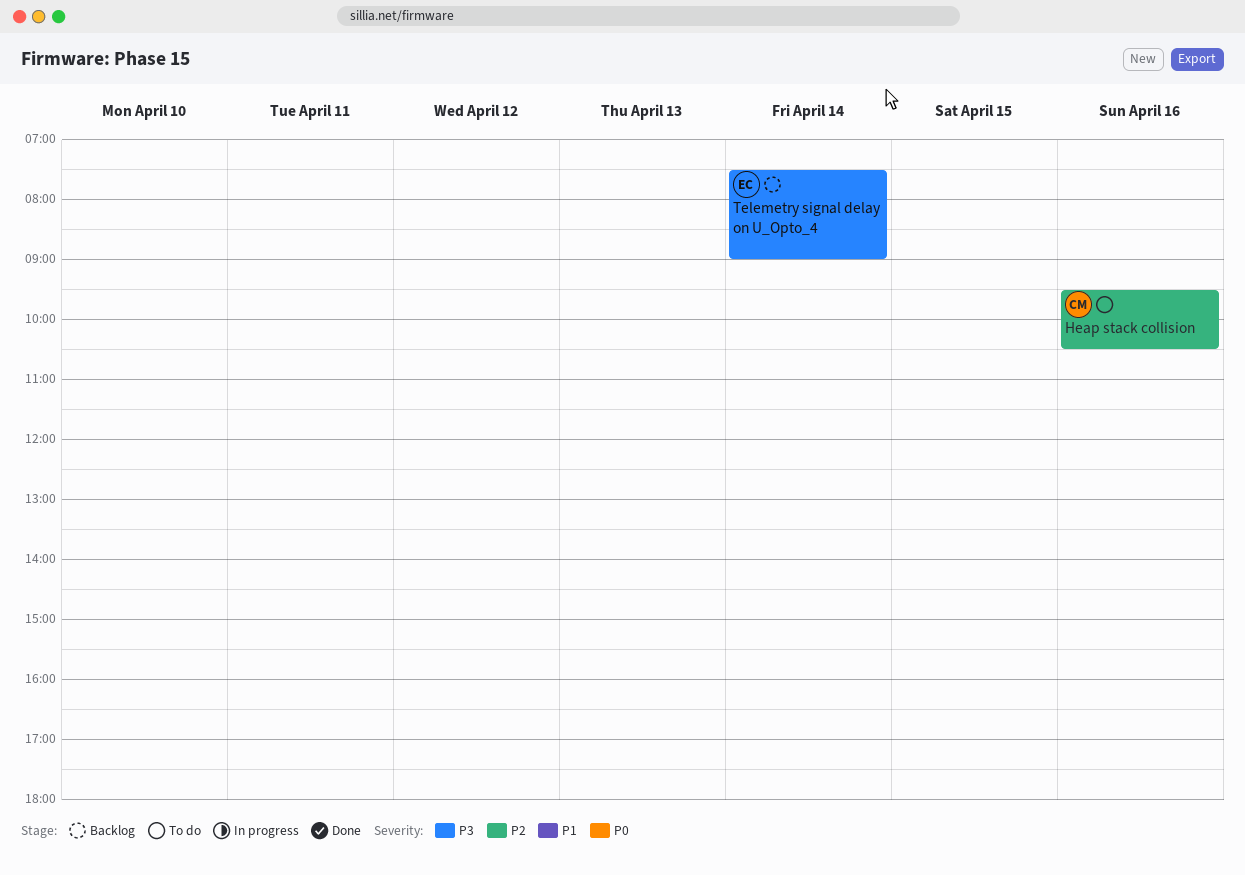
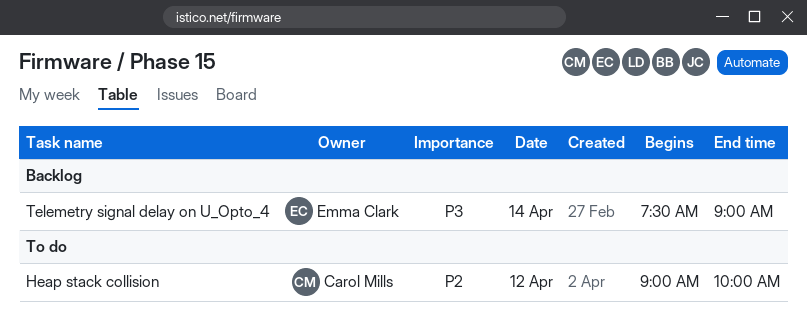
Heap stack collision, day: Apr 16 -> Apr 12
Heap stack collision, begins: 09:30 -> 09:00
Heap stack collision, ends: 10:30 -> 10:00

